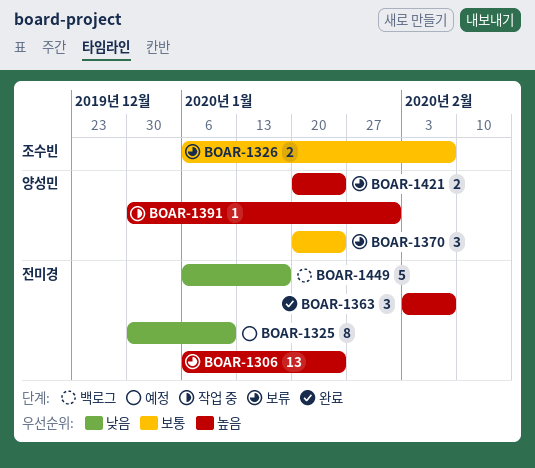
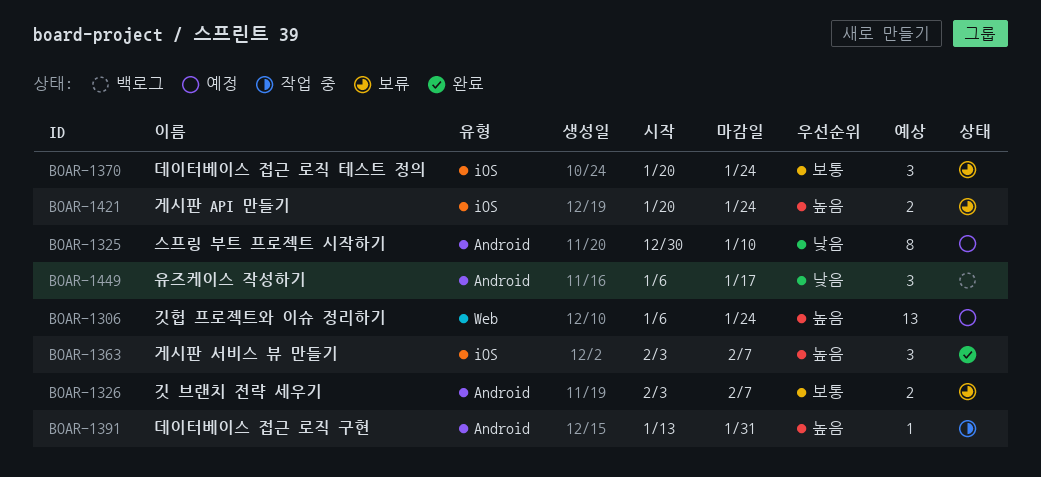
BOAR-1306, status: 보류 -> 예정
BOAR-1326, start: Jan 6 -> Feb 3
BOAR-1391, start: Dec 30 -> Jan 13
BOAR-1449, estimate: 5 -> 3

